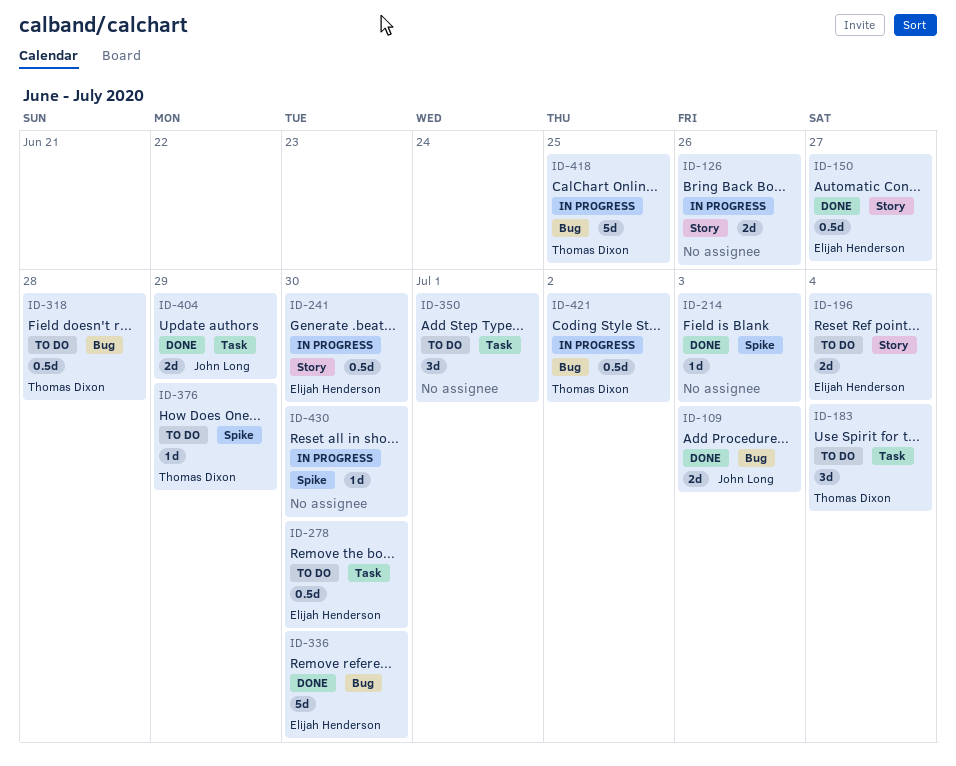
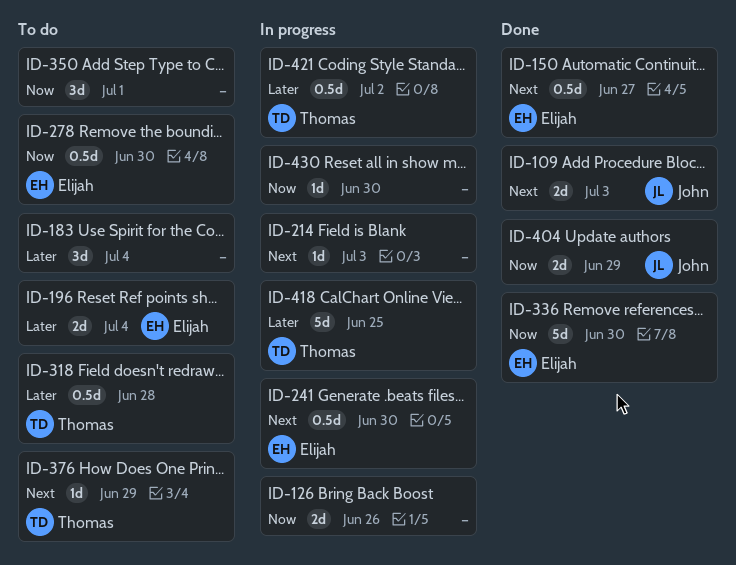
ID-183, owner: Thomas Dixon -> none
ID-214, status: Done -> In progress

